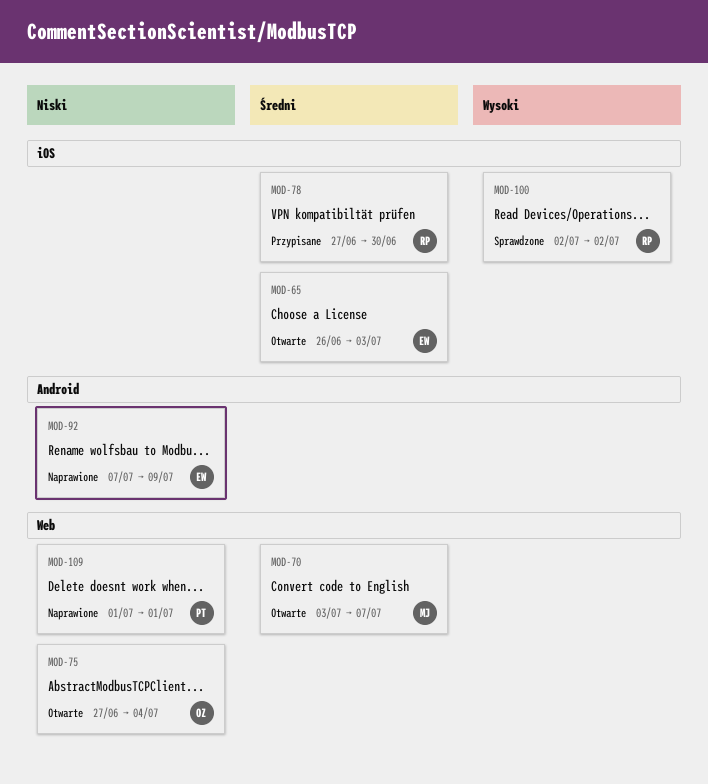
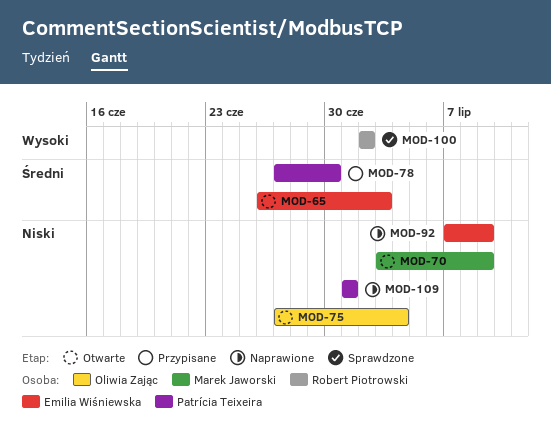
MOD-70, priority: Średni -> Niski
MOD-70, due: Jul 7 -> Jul 9
MOD-78, owner: Robert Piotrowski -> Patrícia Teixeira

